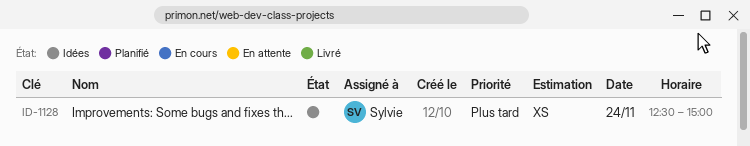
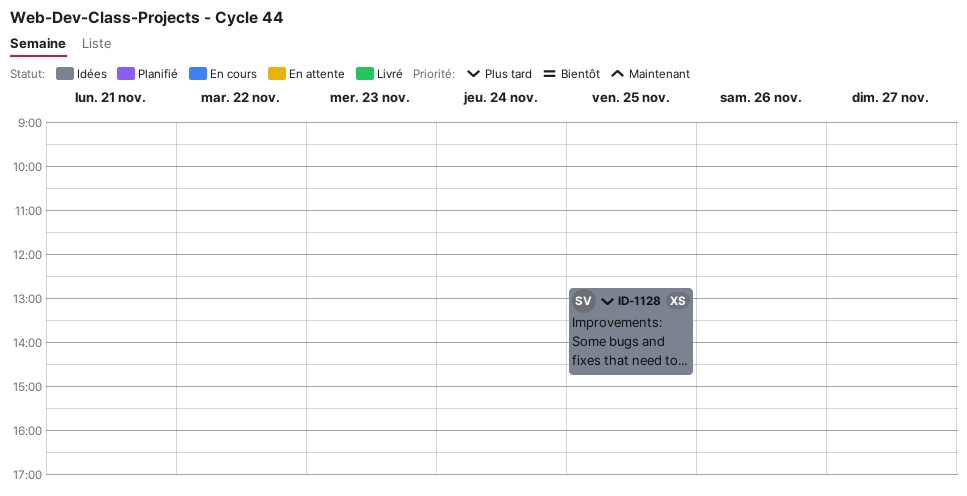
ID-1128, day: Nov 24 -> Nov 25
ID-1128, begins: 12:30 -> 12:45
ID-1128, ends: 15:00 -> 14:45

